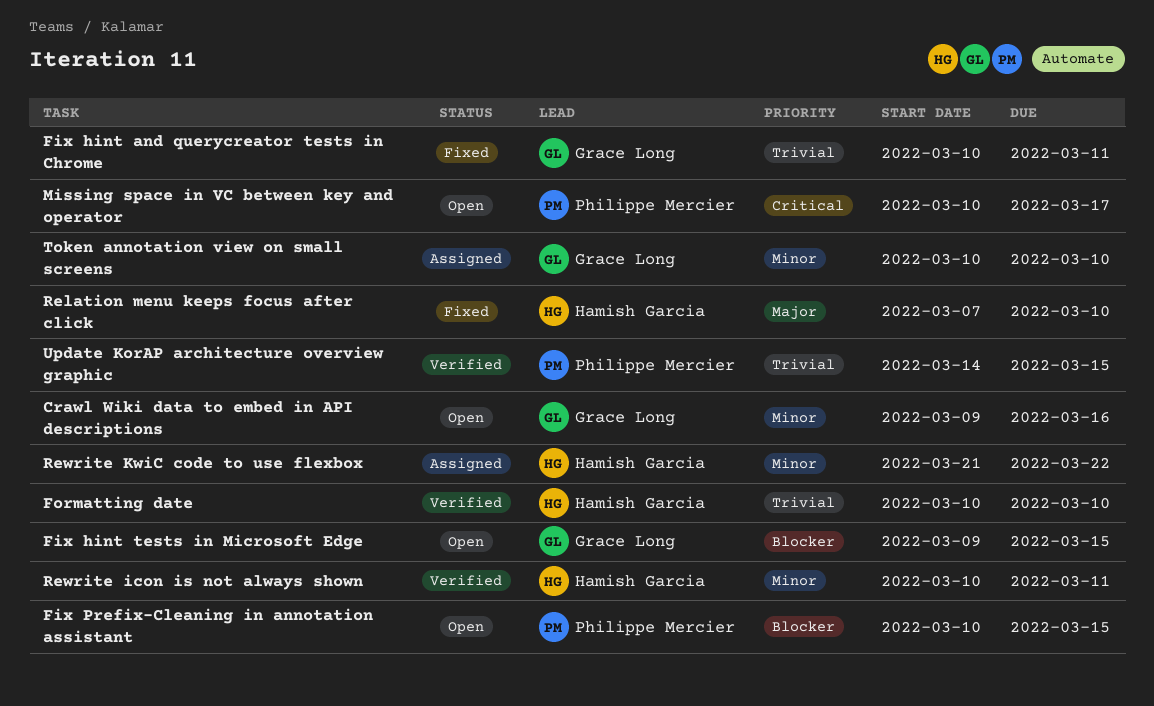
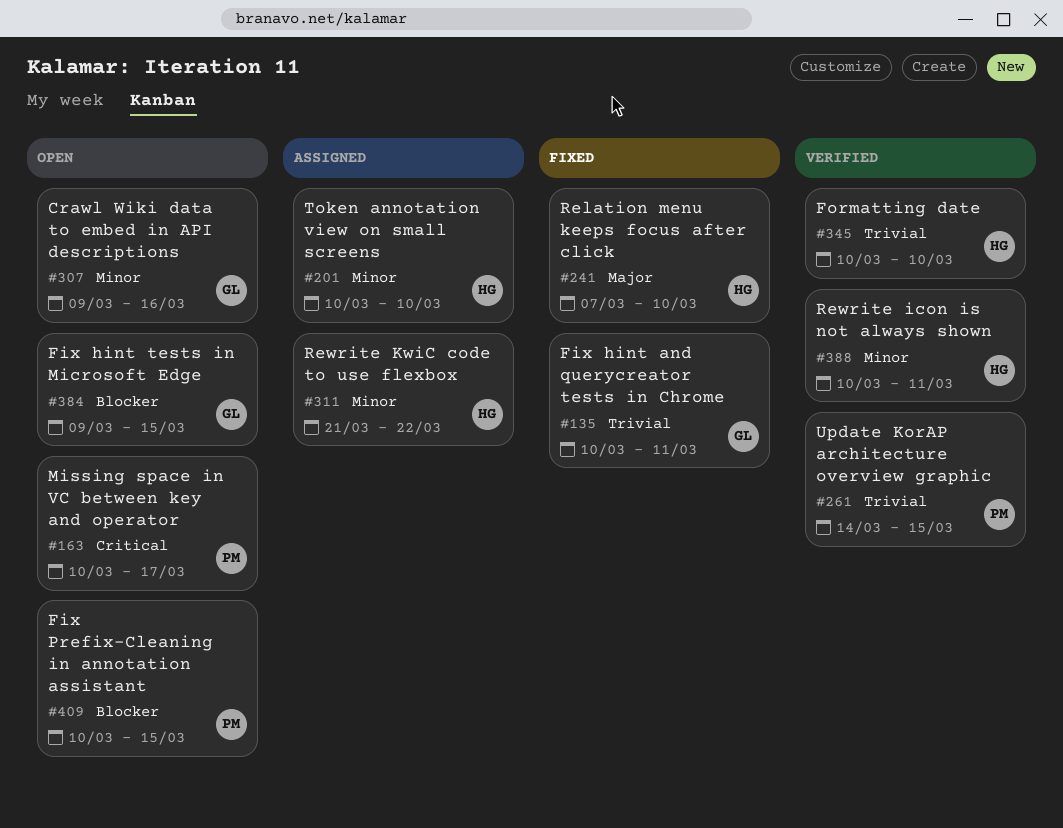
Token annotation view on small screens, owner: Grace Long -> Hamish Garcia

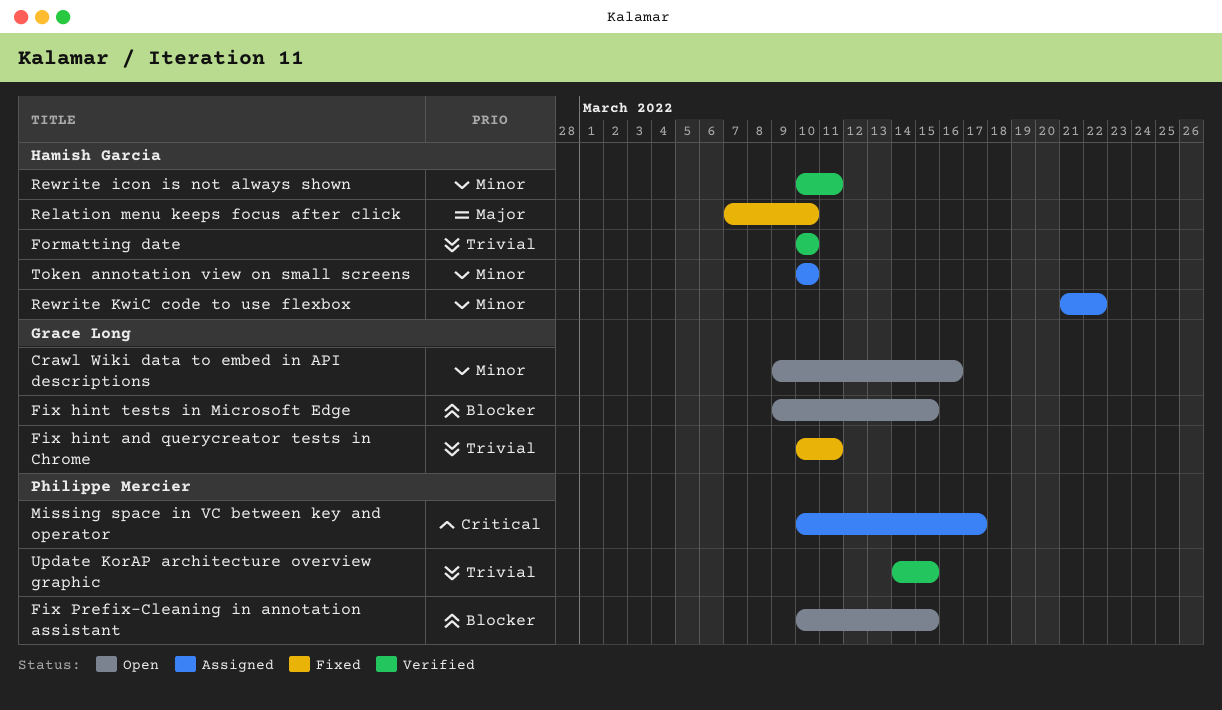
Missing space in VC between key and operator, status: Open -> Assigned

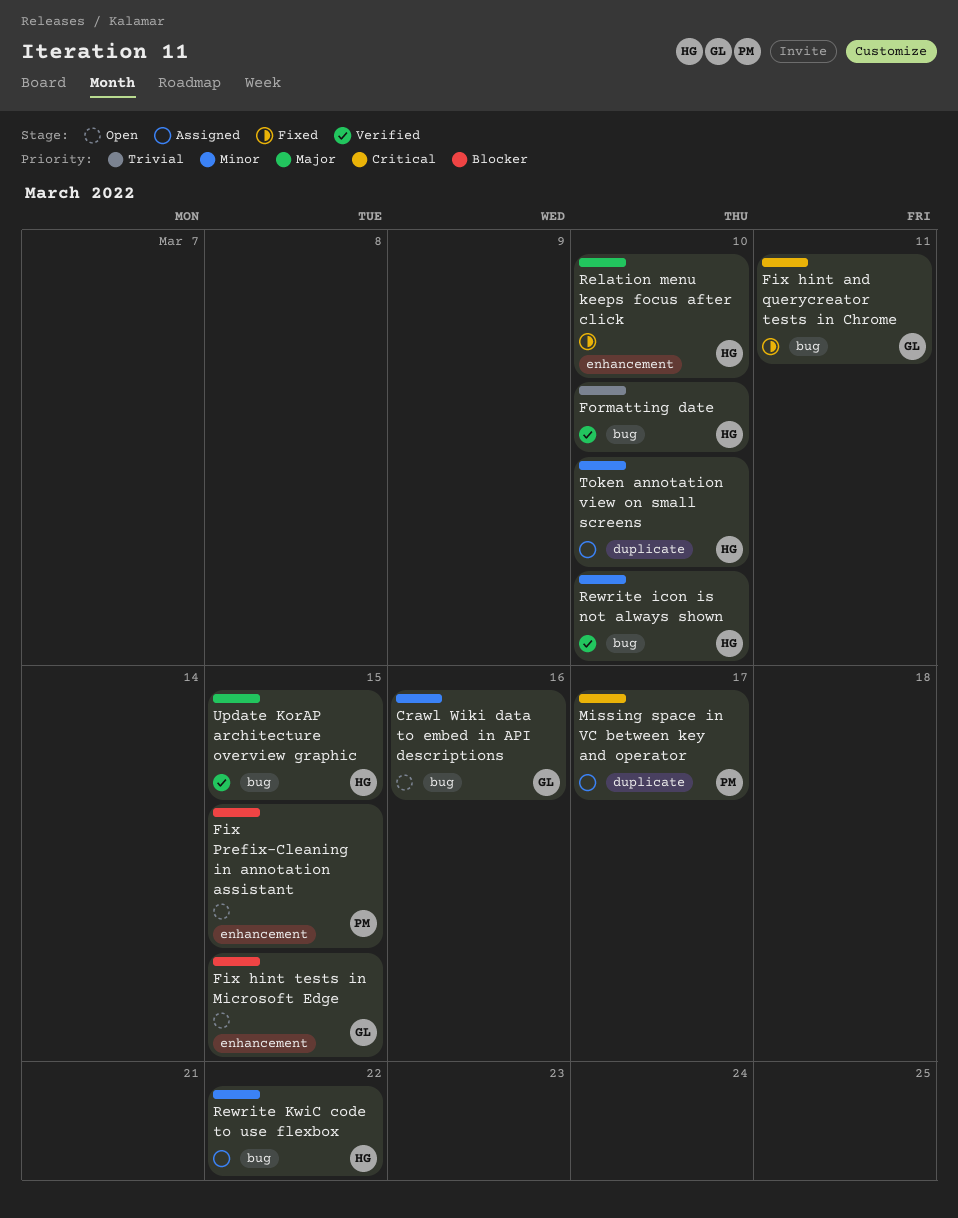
Fix hint and querycreator tests in Chrome, priority: Trivial -> Critical
Rewrite icon is not always shown, due: Mar 11 -> Mar 10
Update KorAP architecture overview graphic, owner: Philippe Mercier -> Hamish Garcia
Update KorAP architecture overview graphic, priority: Trivial -> Major

